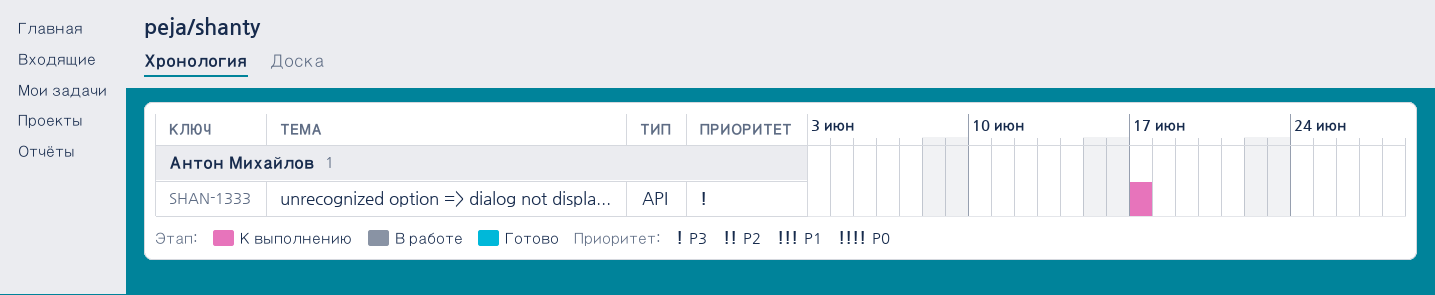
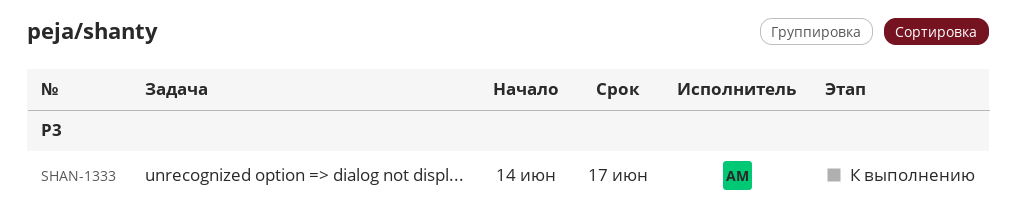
SHAN-1333, start: Jun 17 -> Jun 14

